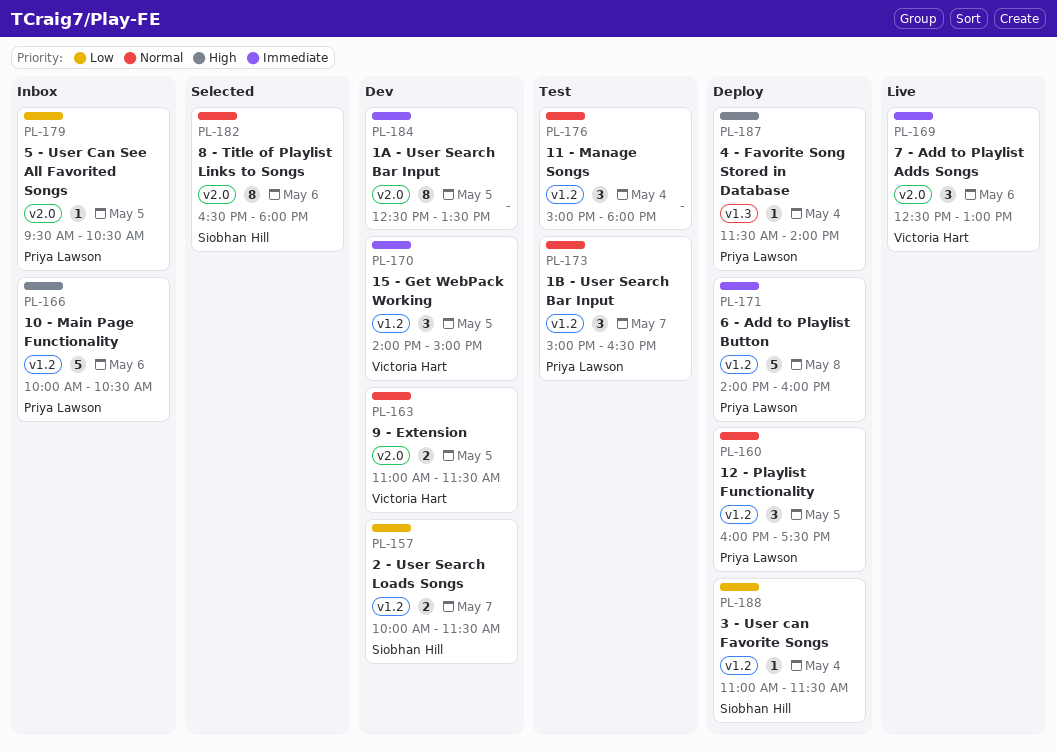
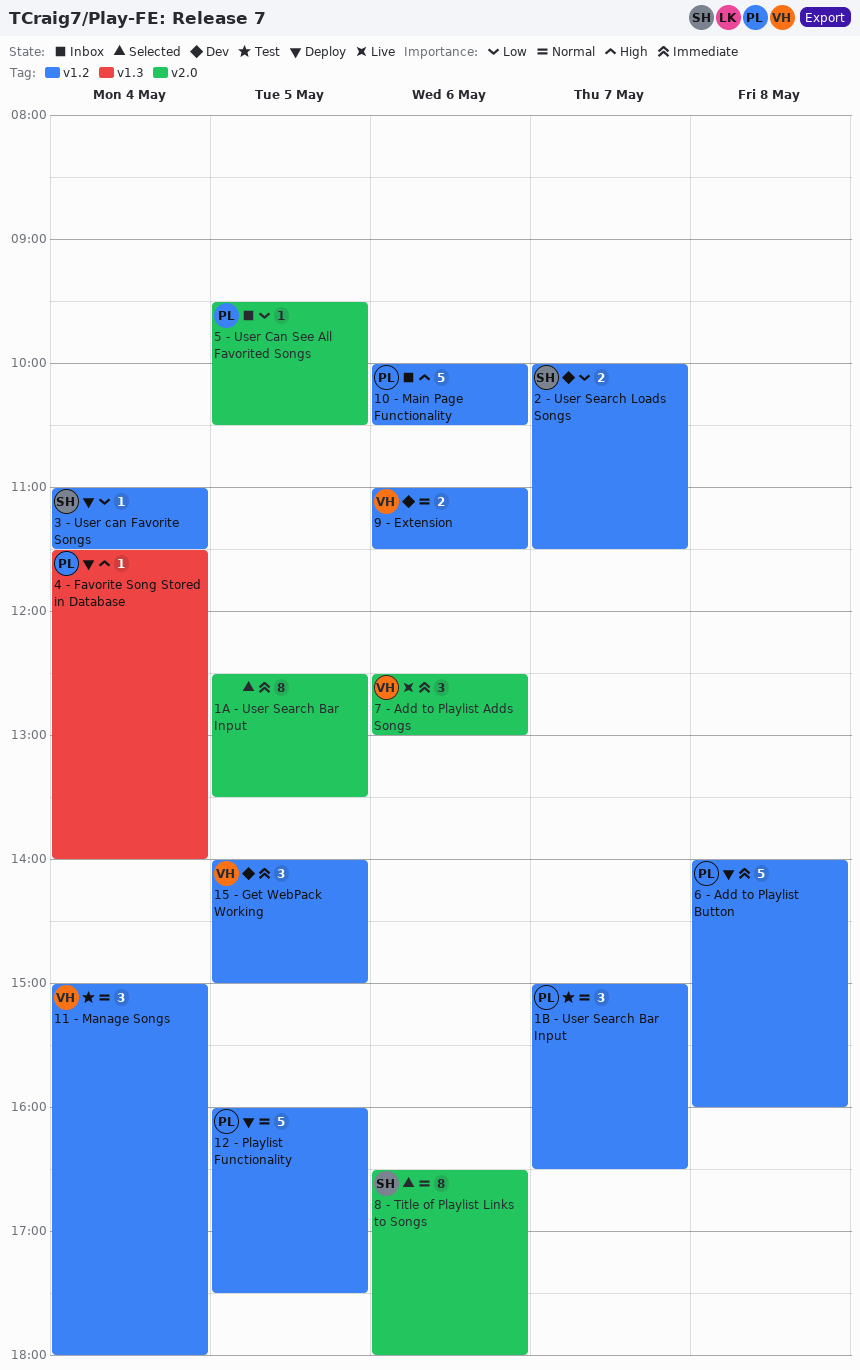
11 - Manage Songs, owner: none -> Victoria Hart
12 - Playlist Functionality, estimate: 3 -> 5
1A - User Search Bar Input, status: Dev -> Selected
9 - Extension, label: v2.0 -> v1.2
9 - Extension, day: May 5 -> May 6

